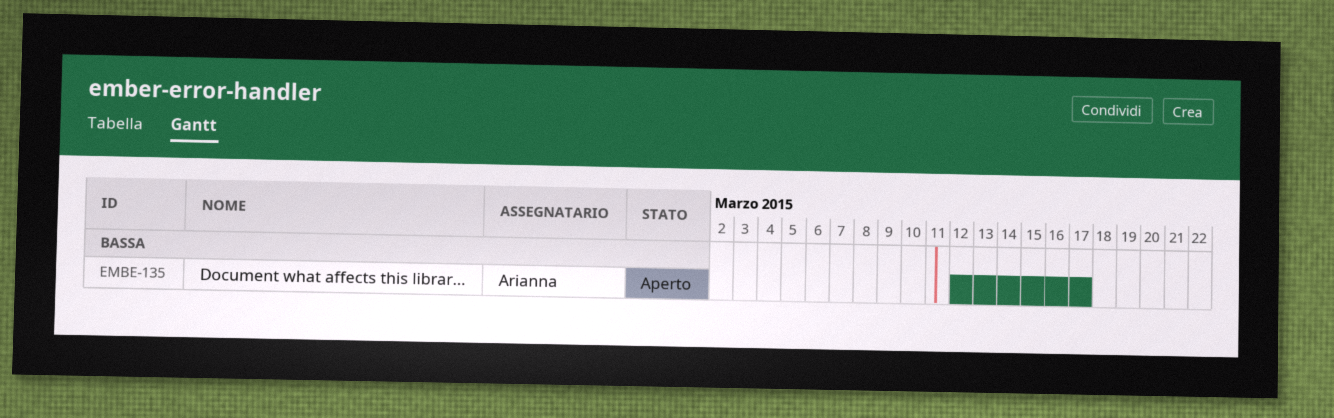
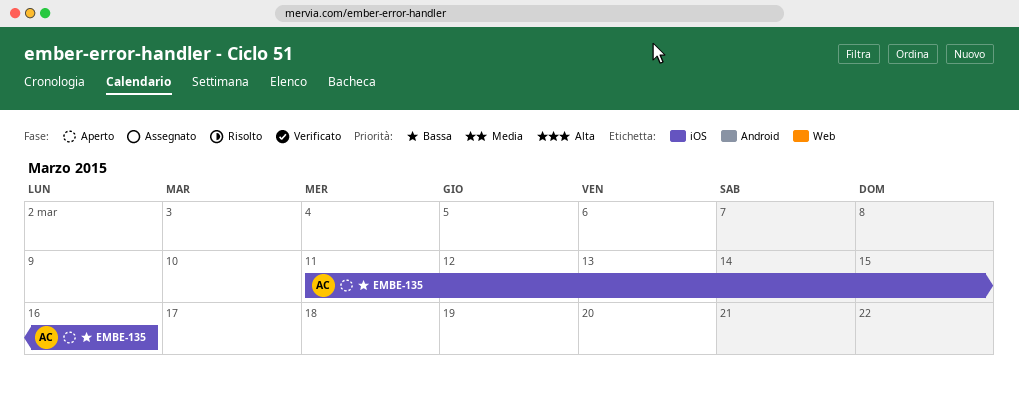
EMBE-135, start: Mar 12 -> Mar 11
EMBE-135, due: Mar 17 -> Mar 16

